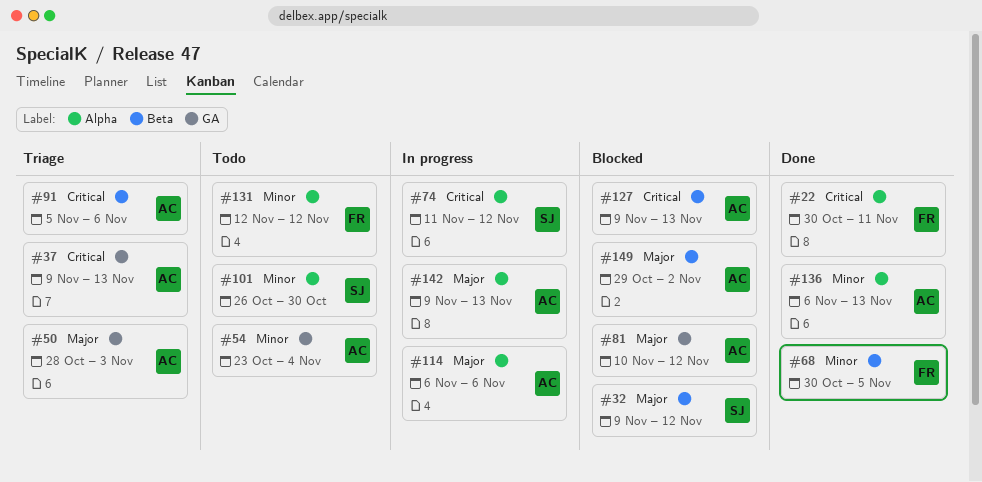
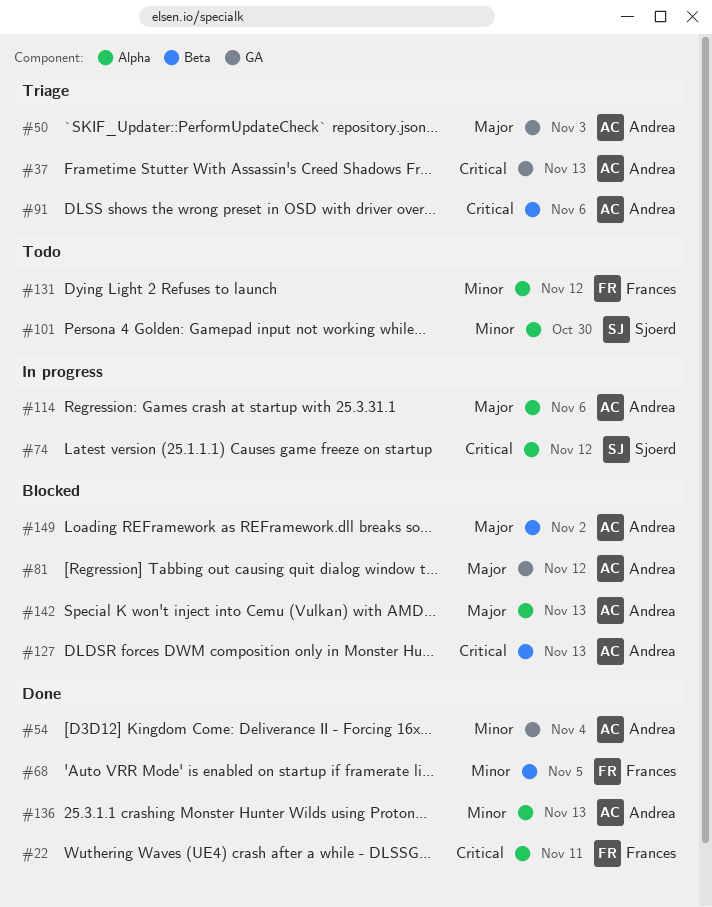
#32: present -> none
#54, status: Todo -> Done
#142, status: In progress -> Blocked

